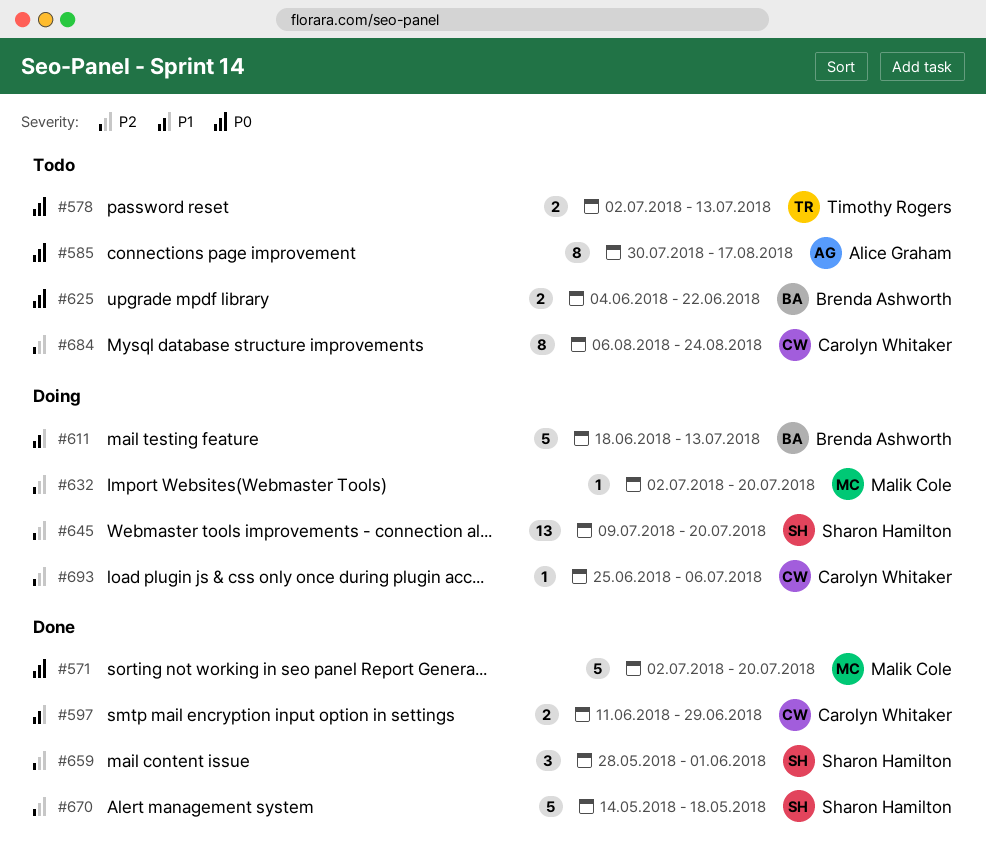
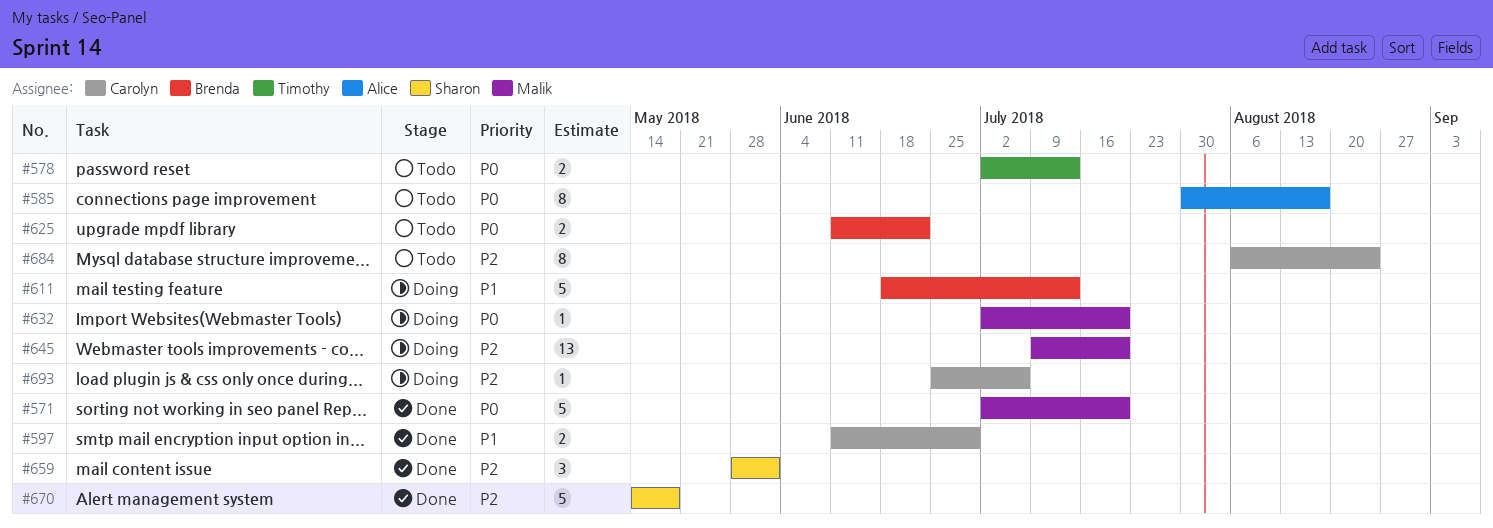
#625, start: Jun 4 -> Jun 11
#632, priority: P2 -> P0
#645, owner: Sharon Hamilton -> Malik Cole

